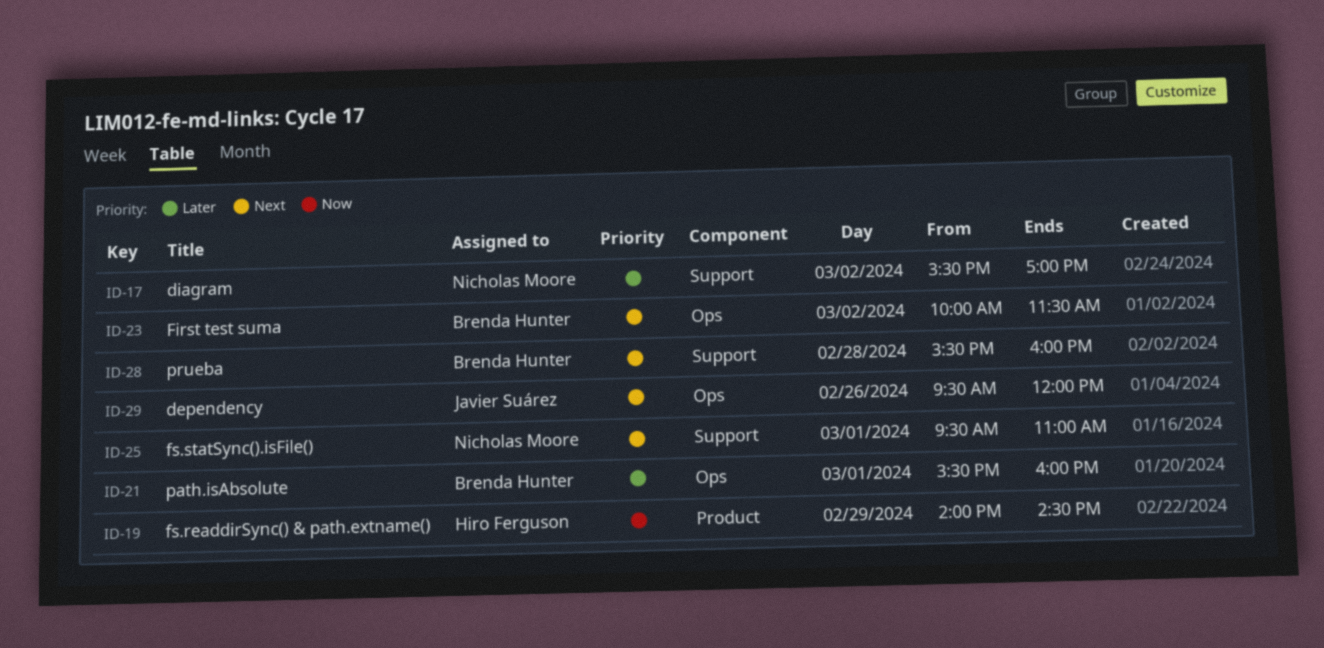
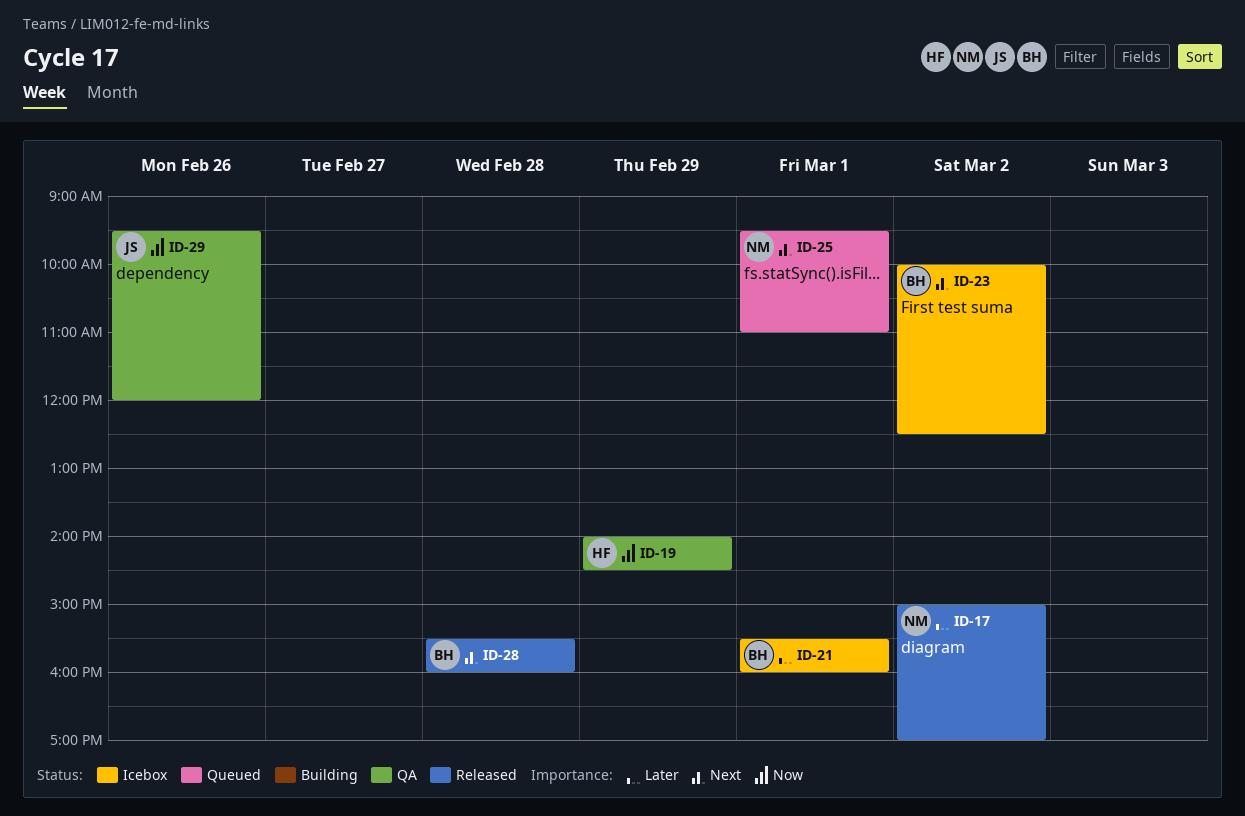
ID-17, begins: 15:30 -> 15:00
ID-23, ends: 11:30 -> 12:30
ID-29, priority: Next -> Now

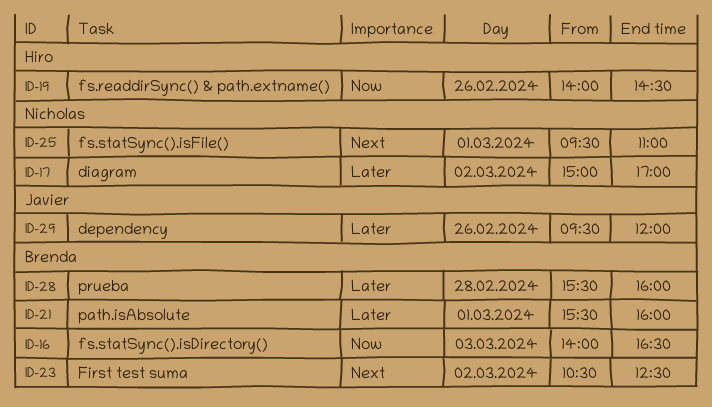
ID-16: none -> present
ID-19, day: Feb 29 -> Feb 26
ID-23, begins: 10:00 -> 10:30
ID-28, priority: Next -> Later
ID-29, priority: Now -> Later

